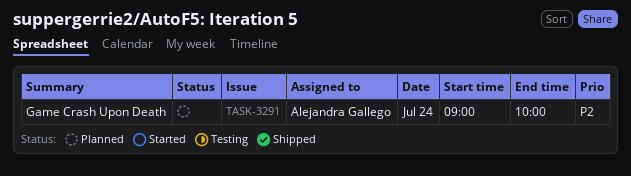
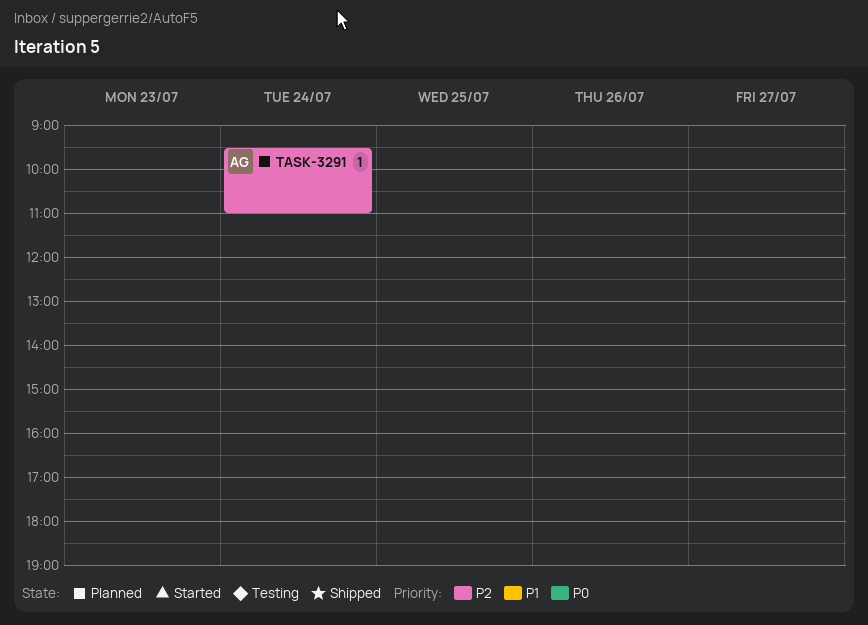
TASK-3291, begins: 09:00 -> 09:30
TASK-3291, ends: 10:00 -> 11:00

